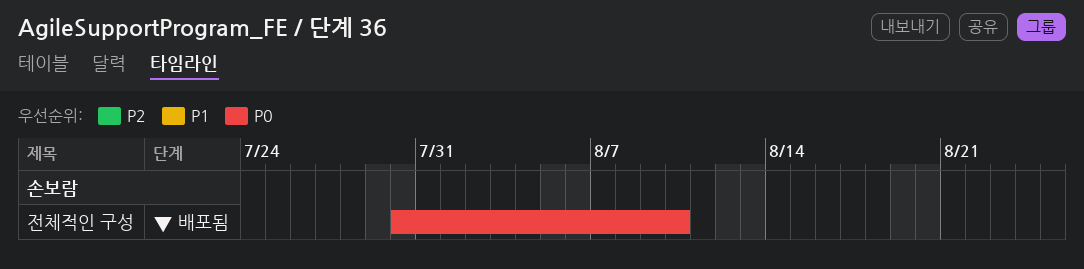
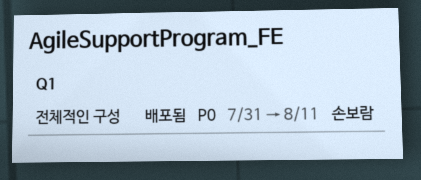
전체적인 구성, start: Jul 30 -> Jul 31
전체적인 구성, due: Aug 10 -> Aug 11

